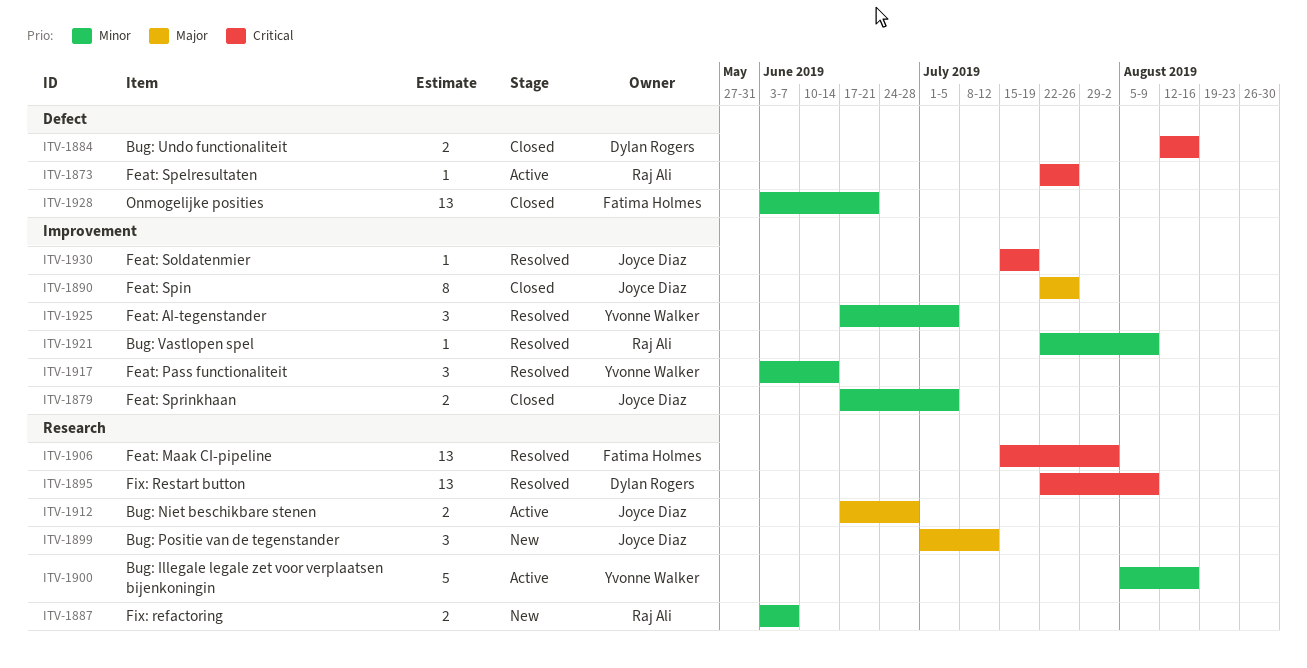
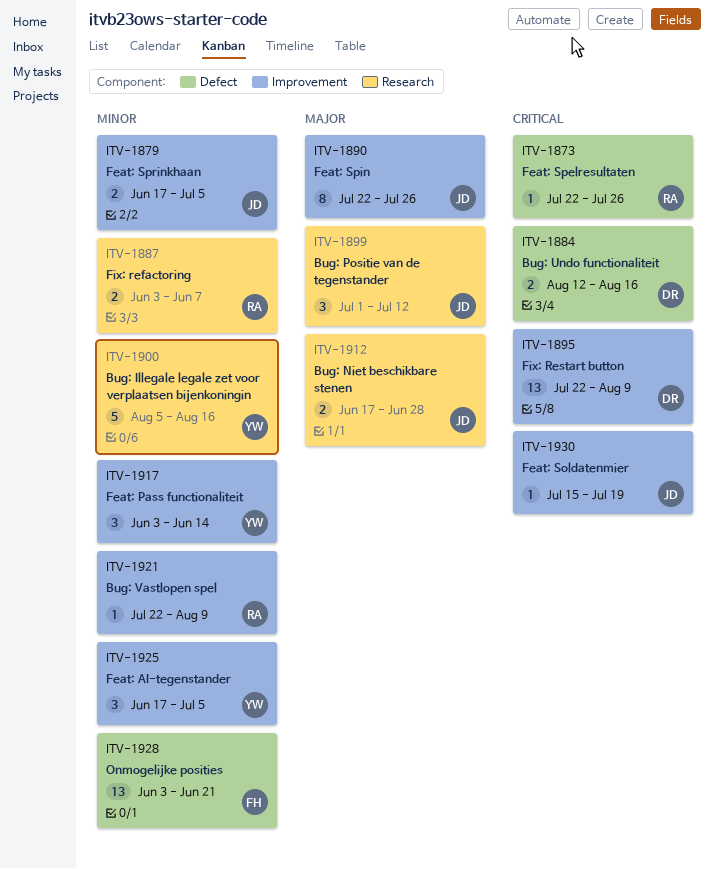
ITV-1895, label: Research -> Improvement
ITV-1906: present -> none

